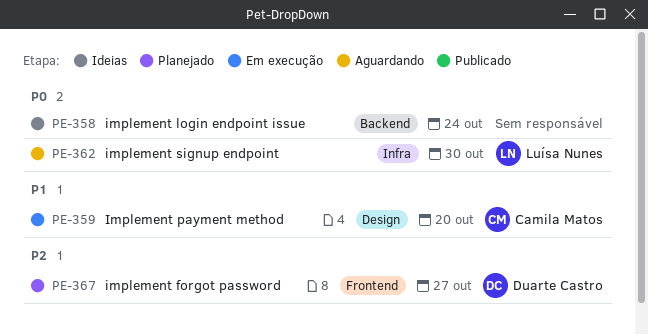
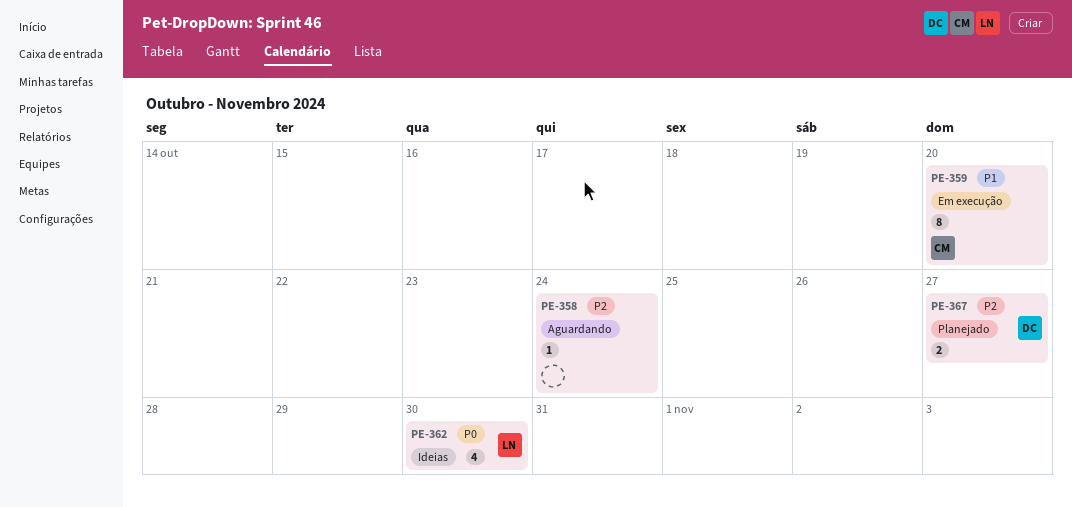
PE-358, status: Ideias -> Aguardando
PE-358, priority: P0 -> P2
PE-362, status: Aguardando -> Ideias

